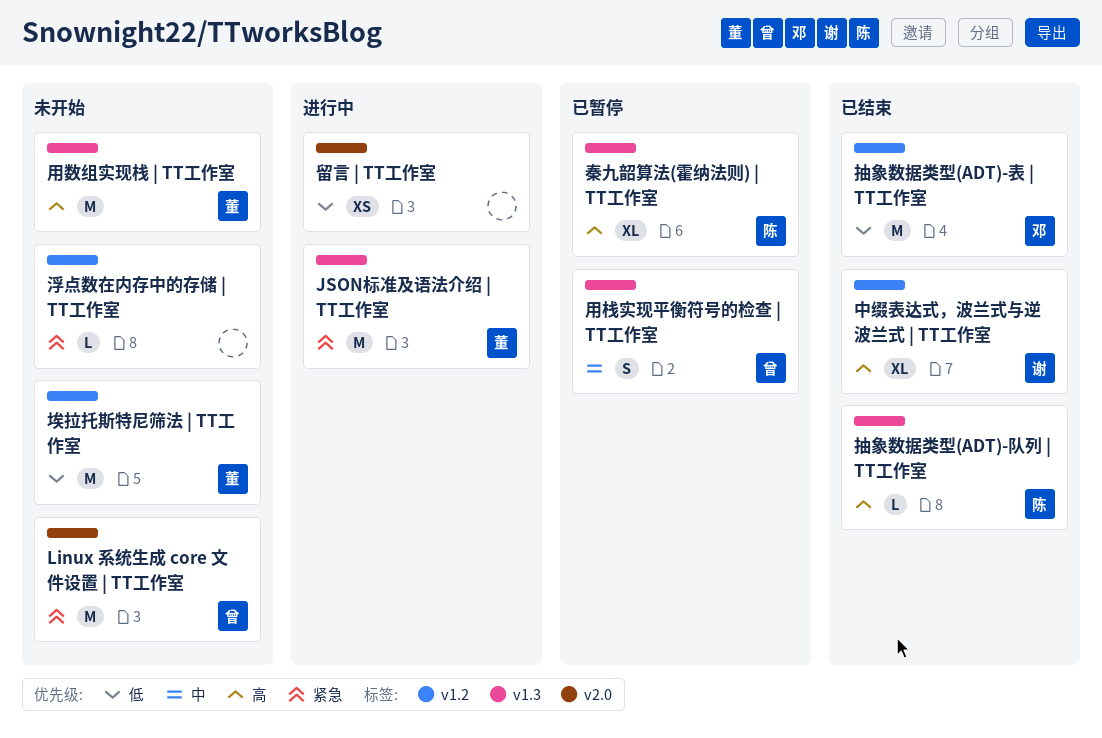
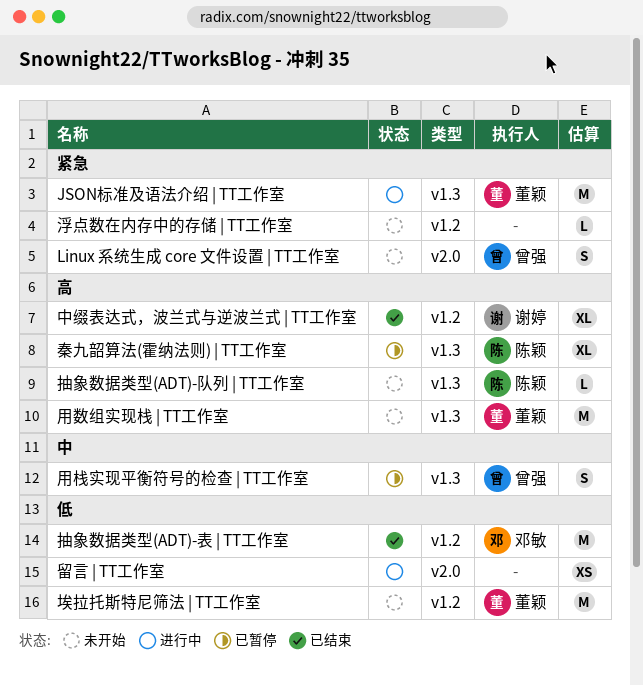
Linux 系统生成 core 文件设置 | TT工作室, estimate: M -> S
抽象数据类型(ADT)-队列 | TT工作室, status: 已结束 -> 未开始

